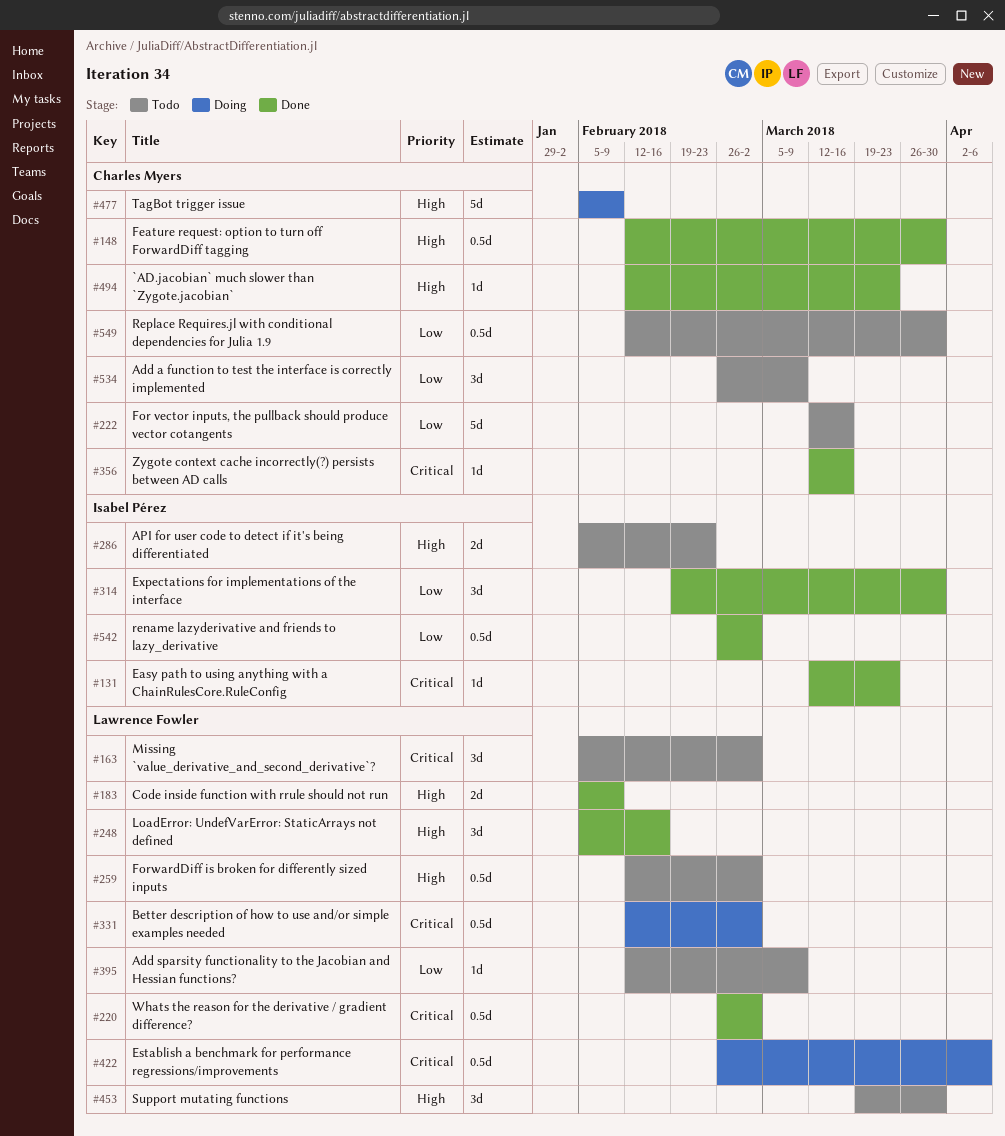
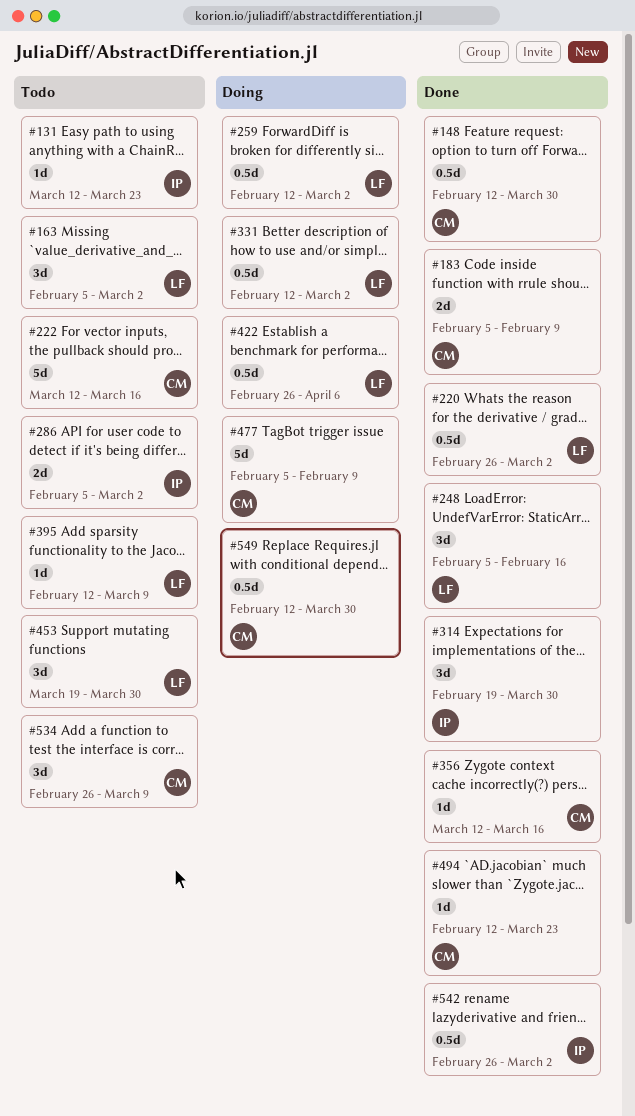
#131, status: Done -> Todo
#183, owner: Lawrence Fowler -> Charles Myers
#259, status: Todo -> Doing
#286, due: Feb 23 -> Mar 2
#549, status: Todo -> Doing

